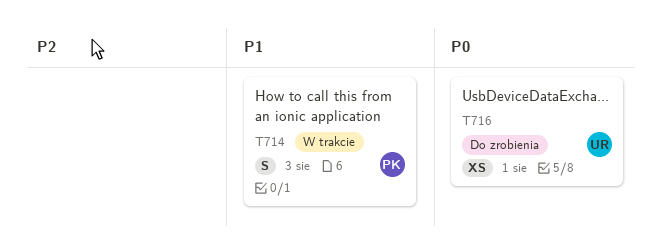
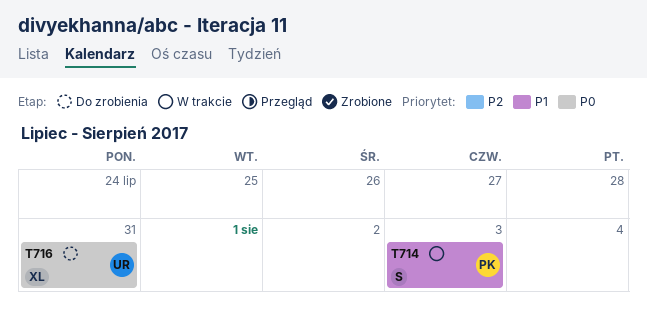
T716, estimate: XS -> XL
T716, due: Aug 1 -> Jul 31

